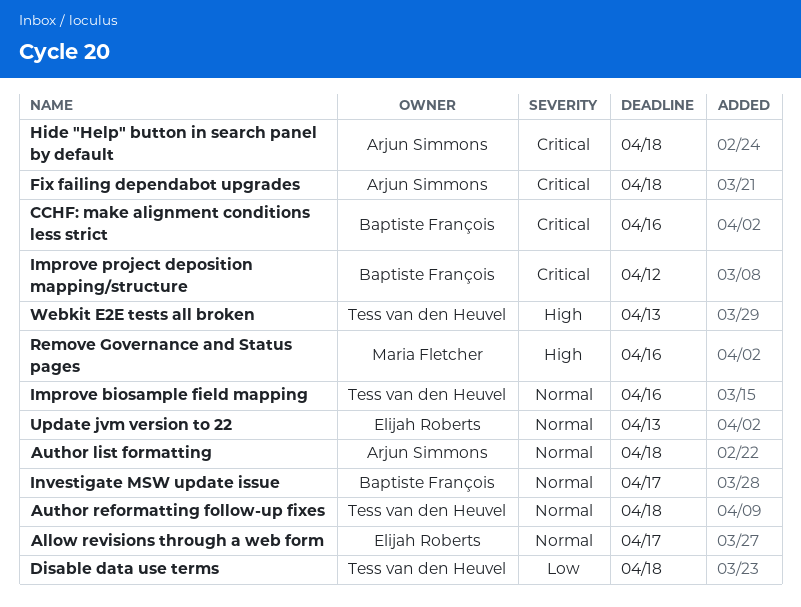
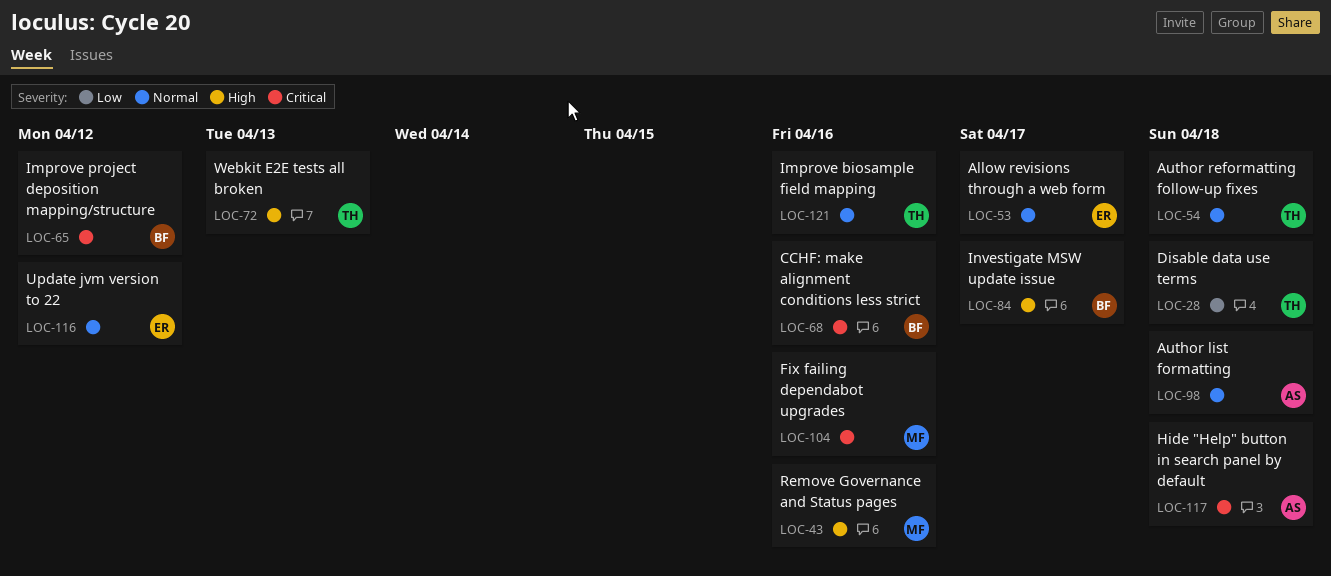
Fix failing dependabot upgrades, owner: Arjun Simmons -> Maria Fletcher
Fix failing dependabot upgrades, due: Apr 18 -> Apr 16
Investigate MSW update issue, priority: Normal -> High
Update jvm version to 22, due: Apr 13 -> Apr 12

